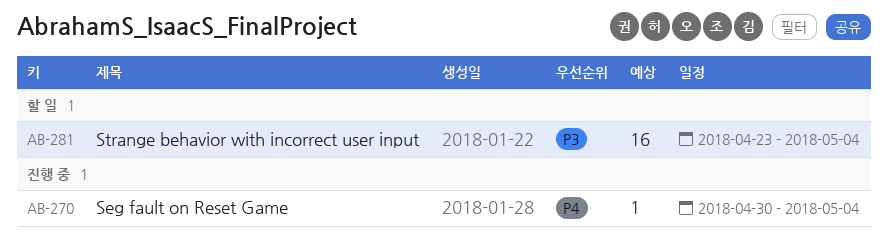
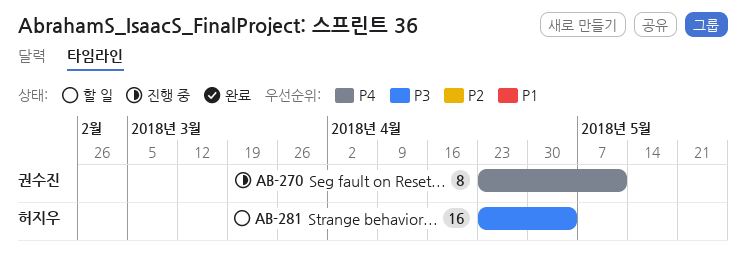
AB-270, estimate: 1 -> 8
AB-270, start: Apr 30 -> Apr 23
AB-270, due: May 4 -> May 11

